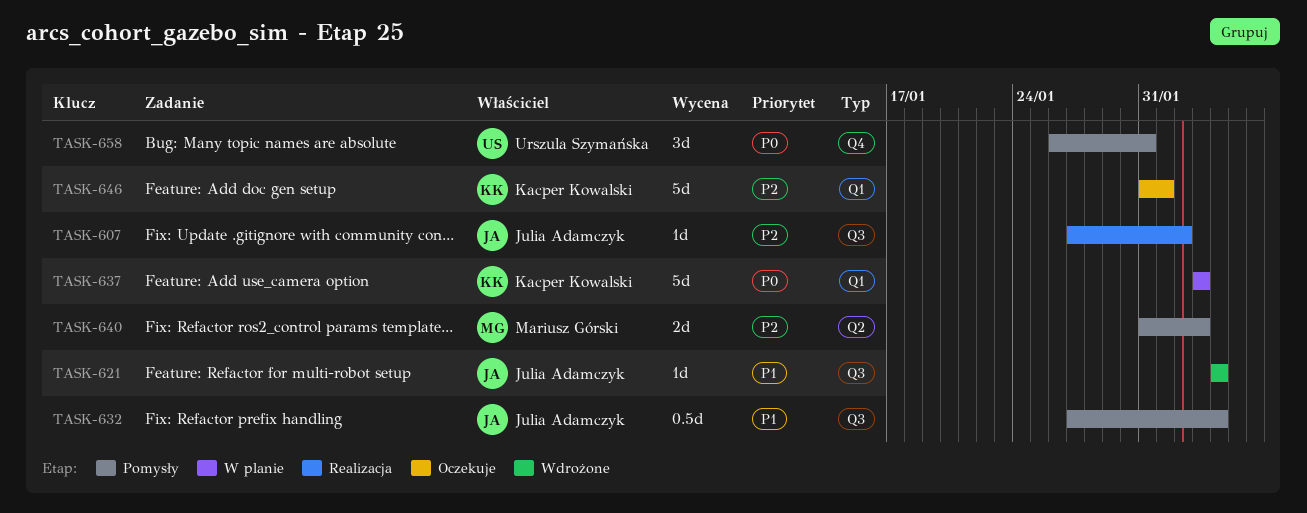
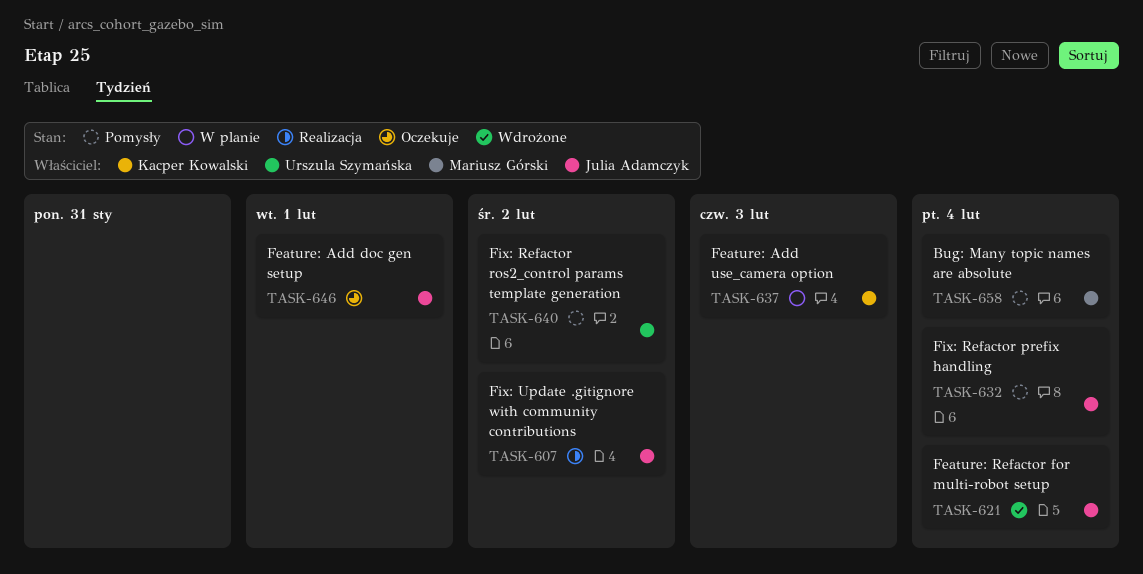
TASK-640, owner: Mariusz Górski -> Urszula Szymańska
TASK-640, due: Feb 3 -> Feb 2
TASK-646, owner: Kacper Kowalski -> Julia Adamczyk
TASK-658, owner: Urszula Szymańska -> Mariusz Górski
TASK-658, due: Jan 31 -> Feb 4

